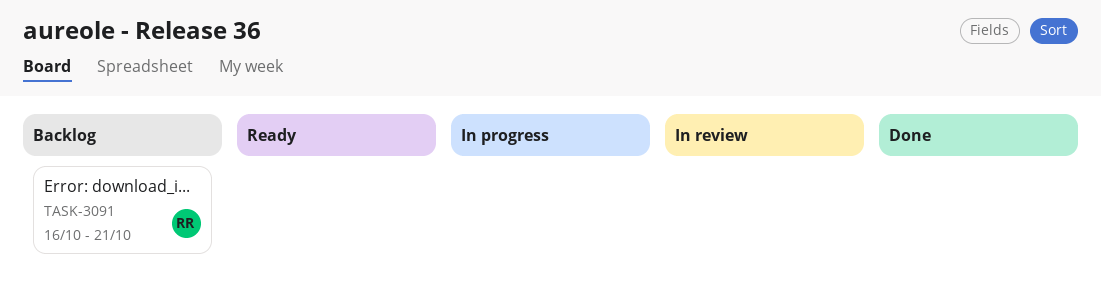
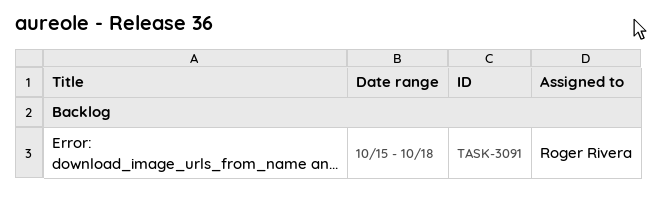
TASK-3091, start: Oct 16 -> Oct 15
TASK-3091, due: Oct 21 -> Oct 18

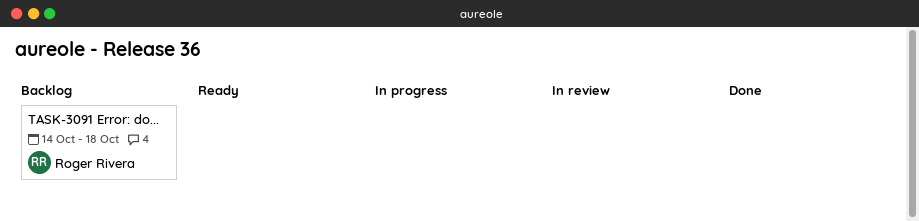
TASK-3091, start: Oct 15 -> Oct 14

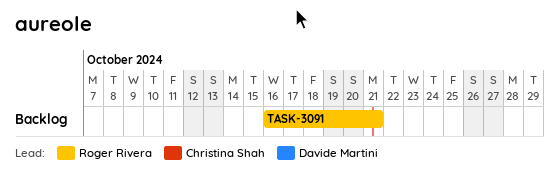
TASK-3091, start: Oct 14 -> Oct 16
TASK-3091, due: Oct 18 -> Oct 21

